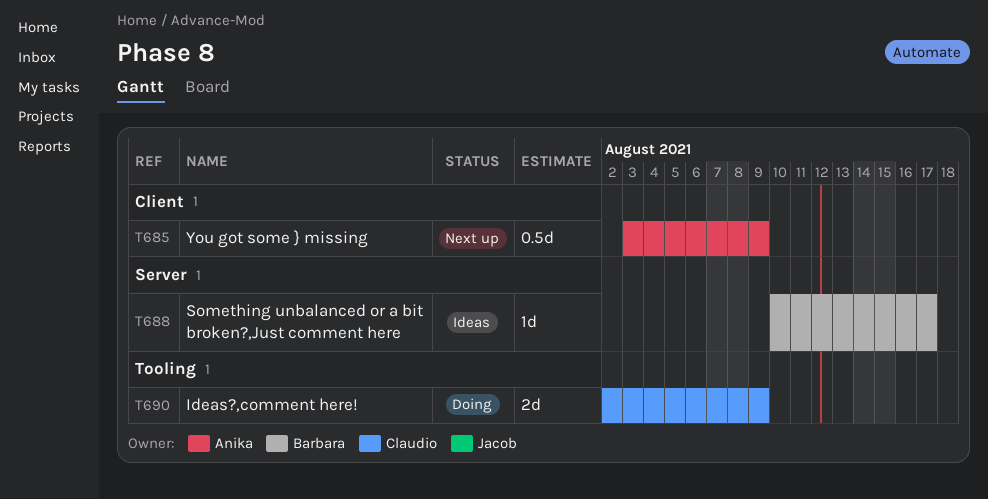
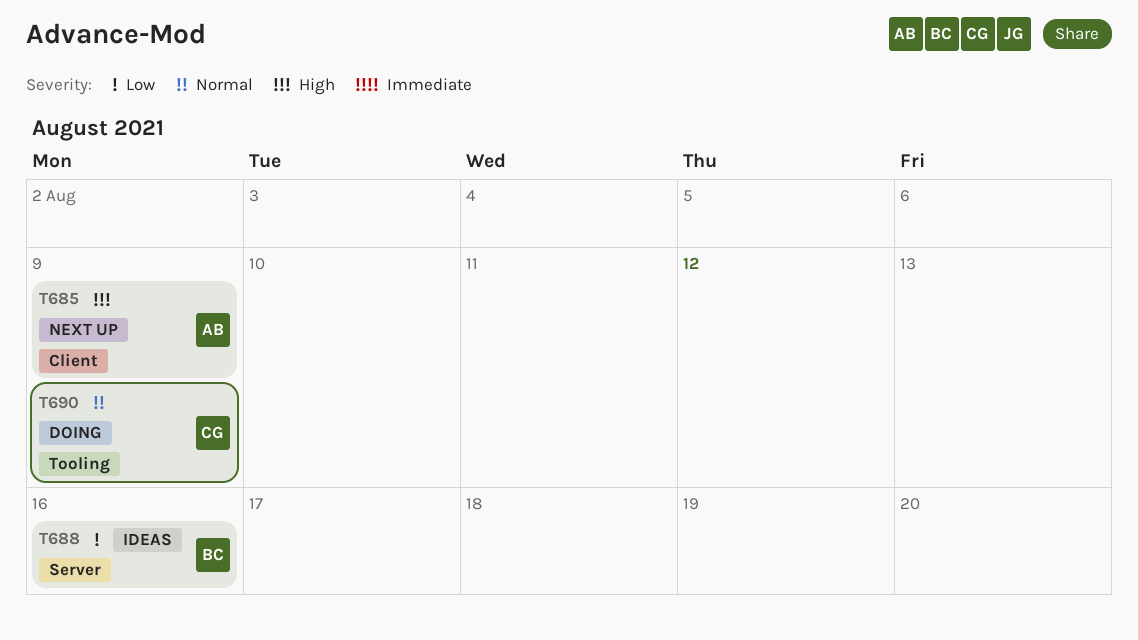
T688, due: Aug 17 -> Aug 16

